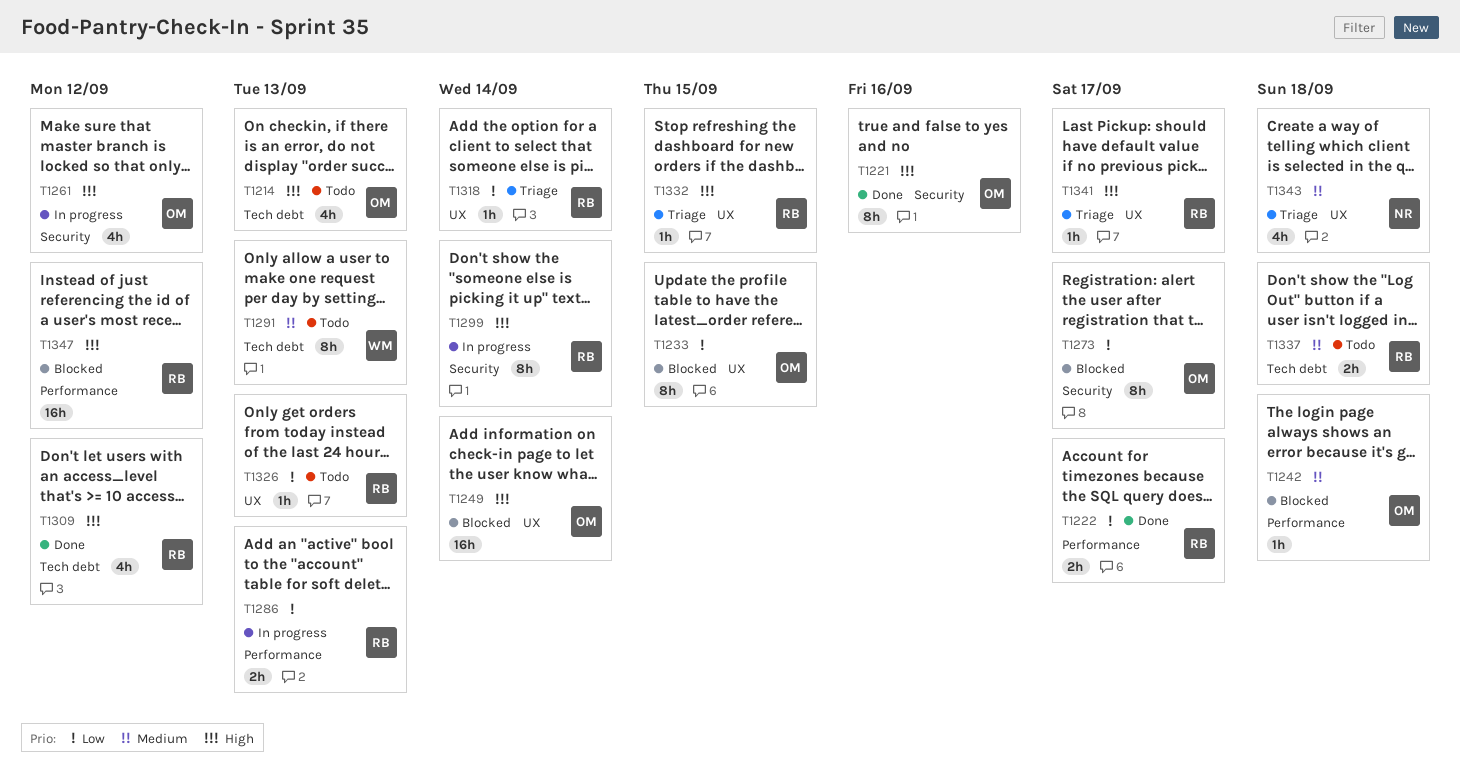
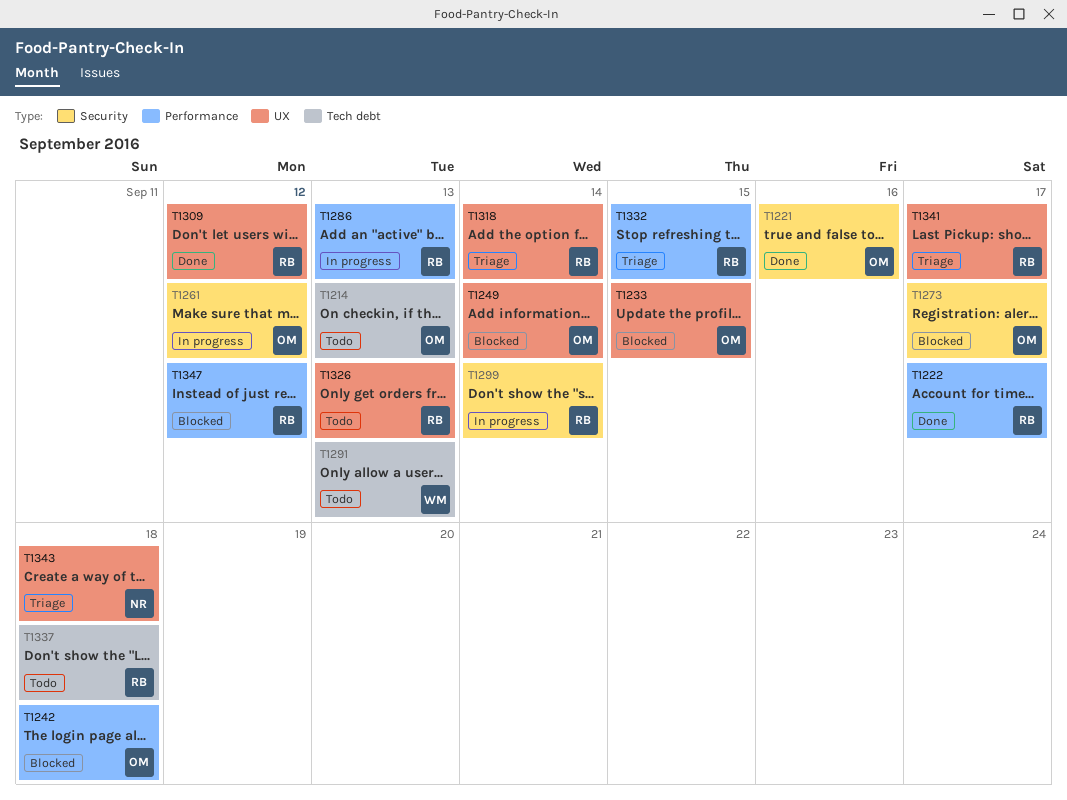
T1309, label: Tech debt -> UX
T1332, label: UX -> Performance

